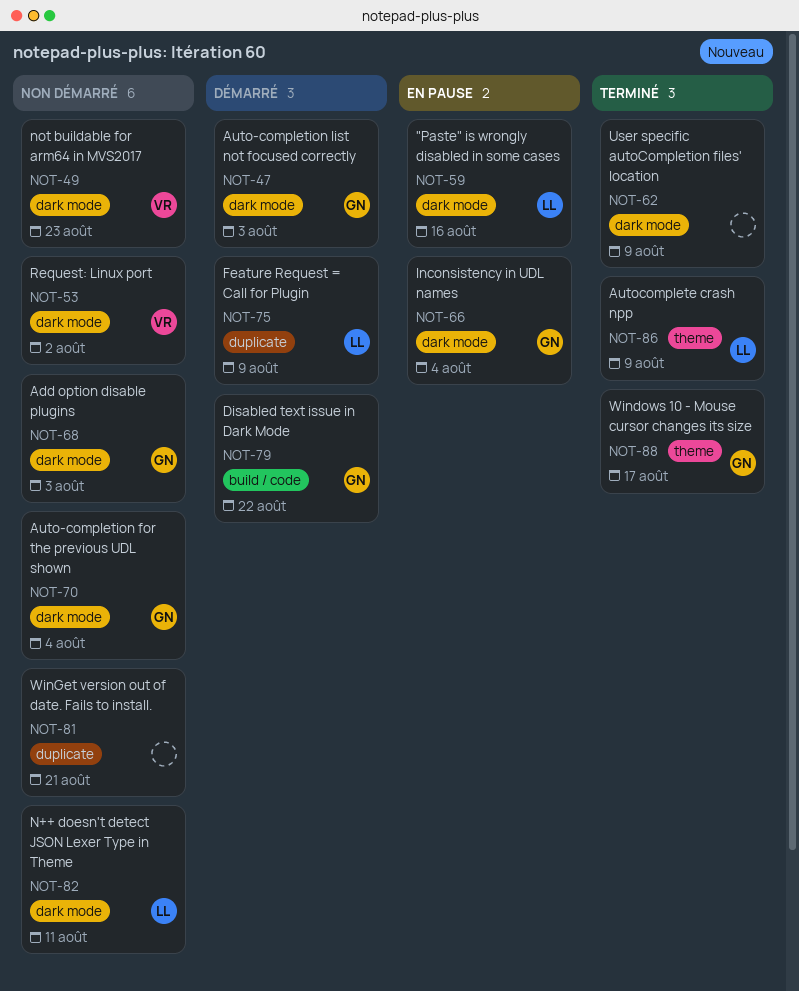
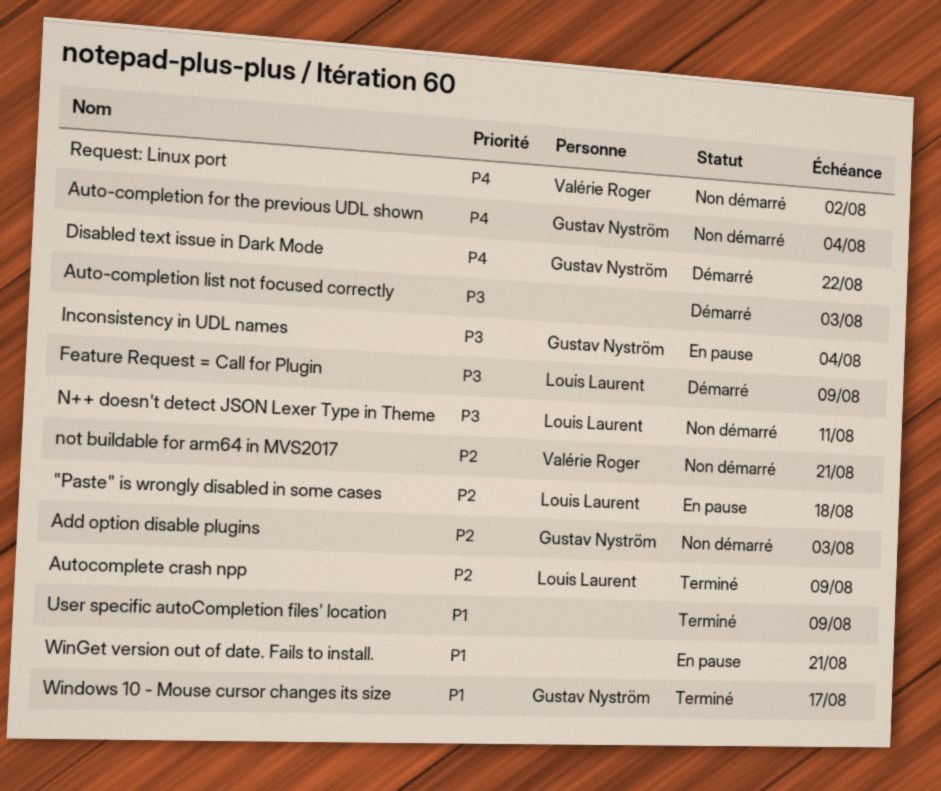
"Paste" is wrongly disabled in some cases, due: Aug 16 -> Aug 18
Auto-completion list not focused correctly, owner: Gustav Nyström -> none
not buildable for arm64 in MVS2017, due: Aug 23 -> Aug 21
WinGet version out of date. Fails to install., status: Non démarré -> En pause

